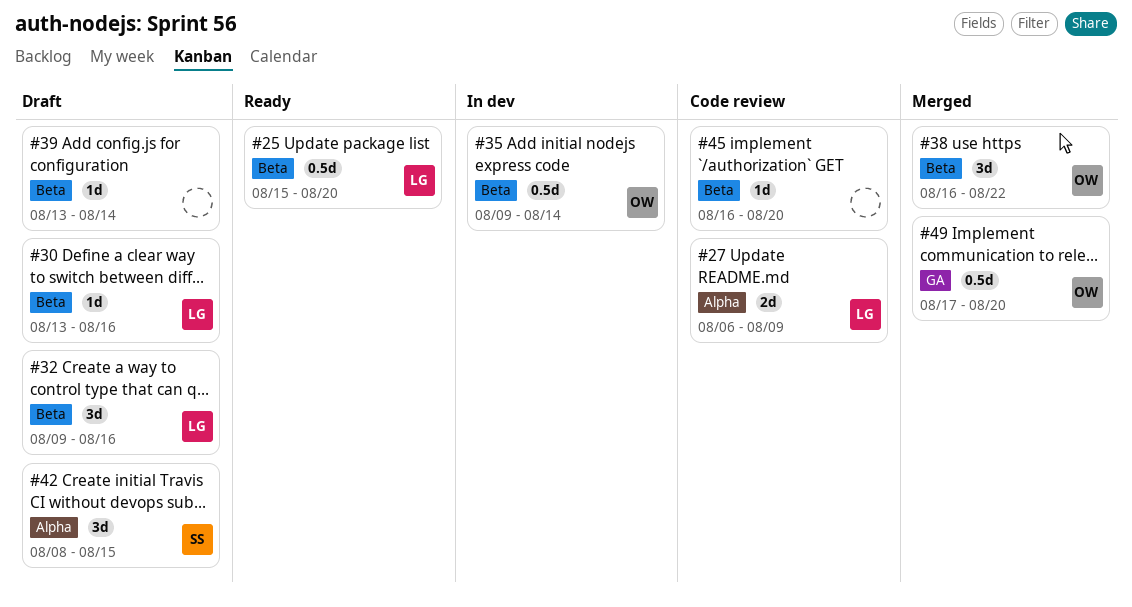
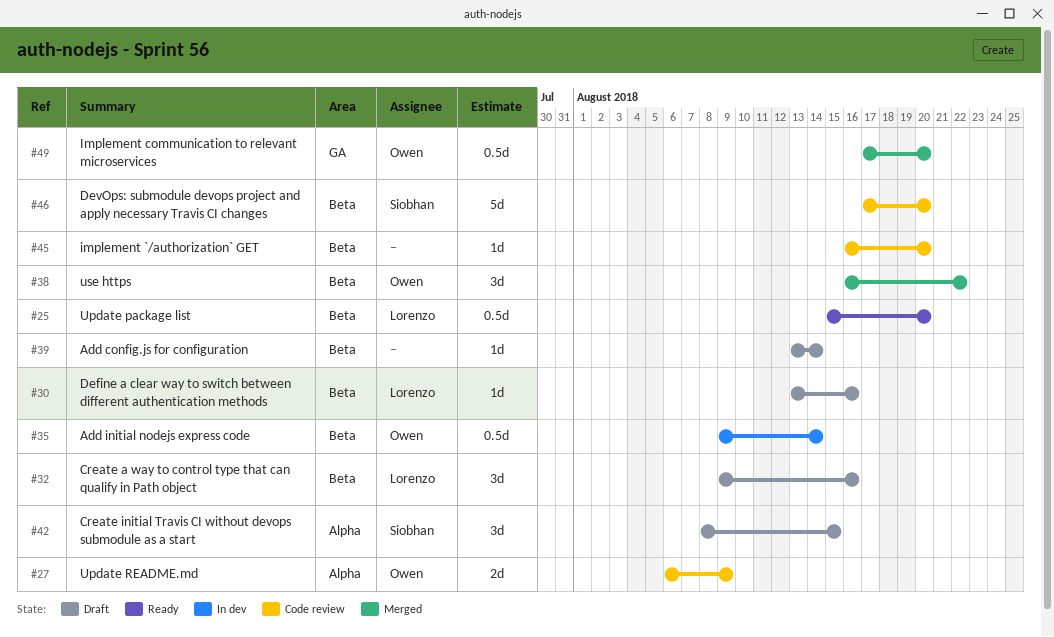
#27, owner: Lorenzo -> Owen
#46: none -> present

